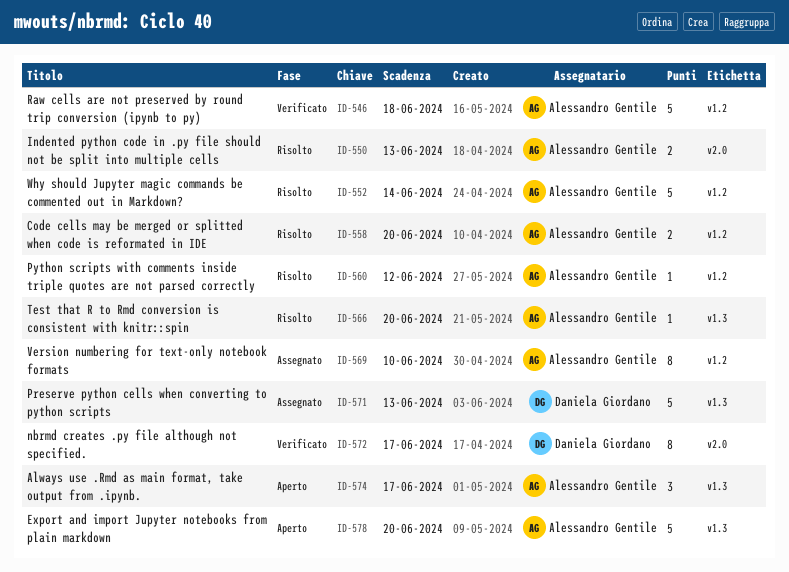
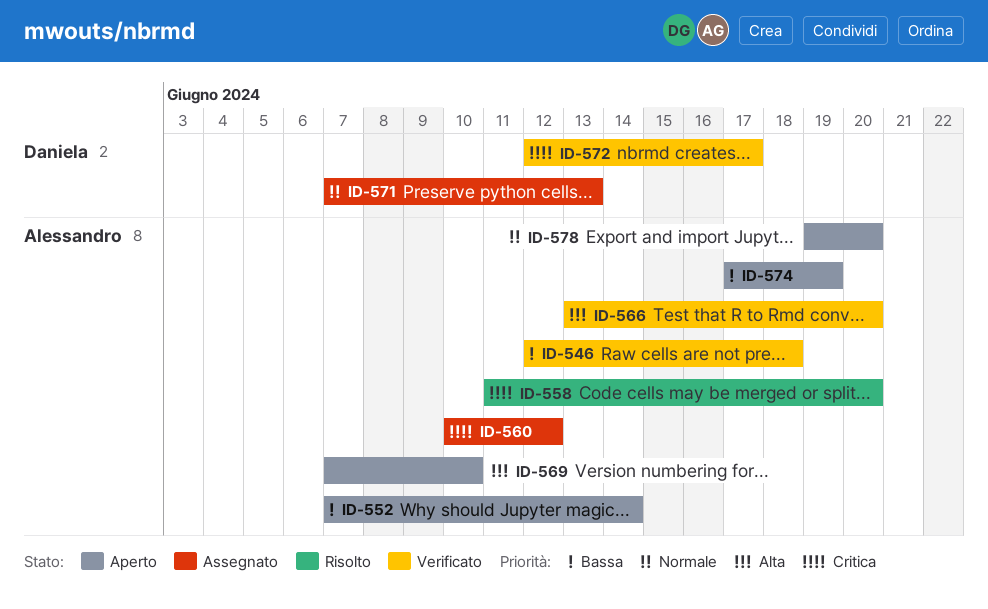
ID-550: present -> none
ID-552, status: Risolto -> Aperto
ID-560, status: Risolto -> Assegnato
ID-566, status: Risolto -> Verificato
ID-569, status: Assegnato -> Aperto
ID-574, due: Jun 17 -> Jun 19

